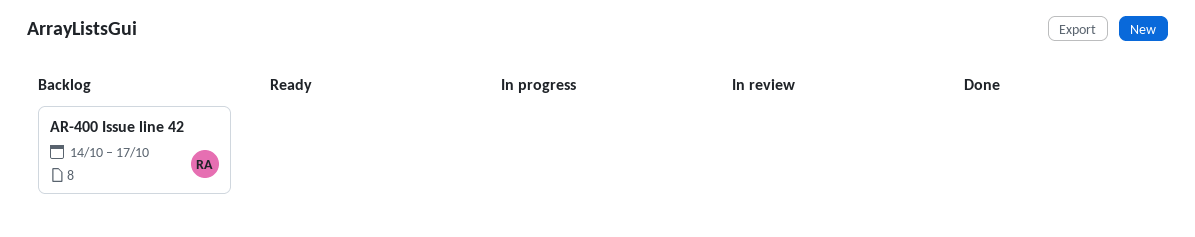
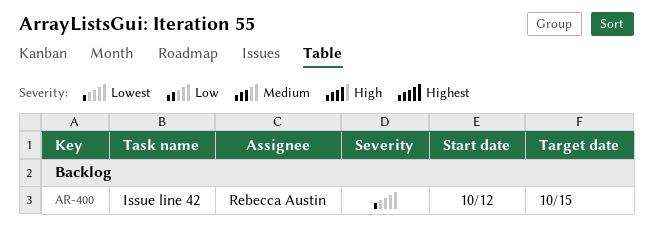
AR-400, start: Oct 14 -> Oct 12
AR-400, due: Oct 17 -> Oct 15

